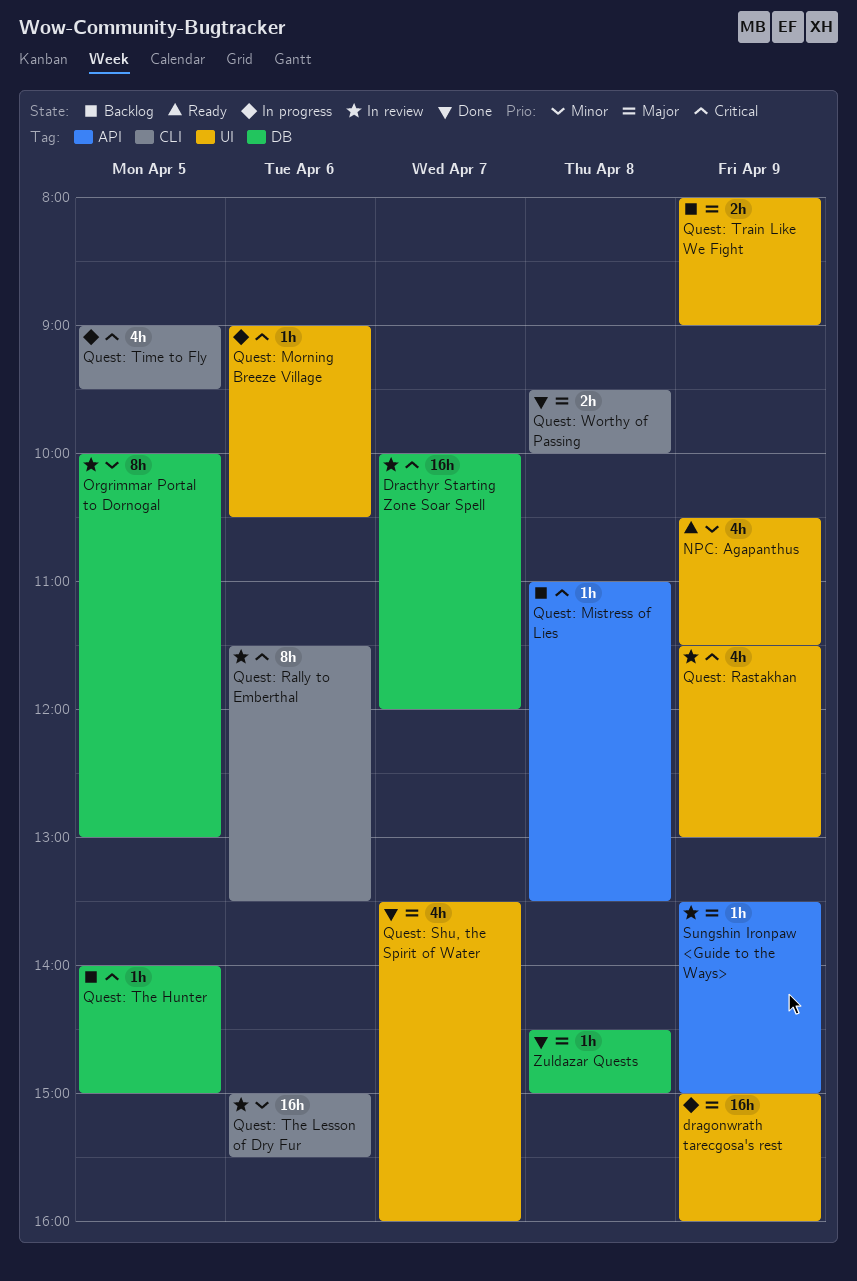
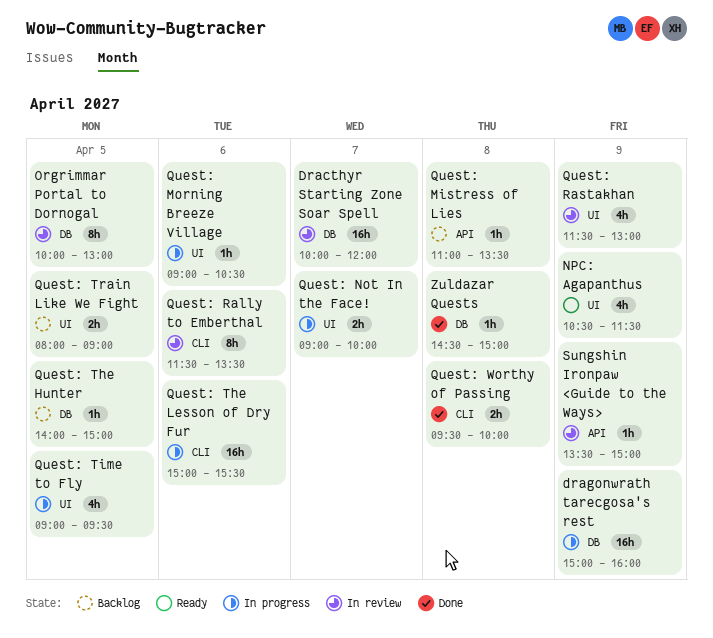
dragonwrath tarecgosa's rest, label: UI -> DB
Quest: Not In the Face!: none -> present
Quest: Shu, the Spirit of Water: present -> none
Quest: The Lesson of Dry Fur, status: In review -> In progress
Quest: Time to Fly, label: CLI -> UI
Quest: Train Like We Fight, day: Apr 9 -> Apr 5

